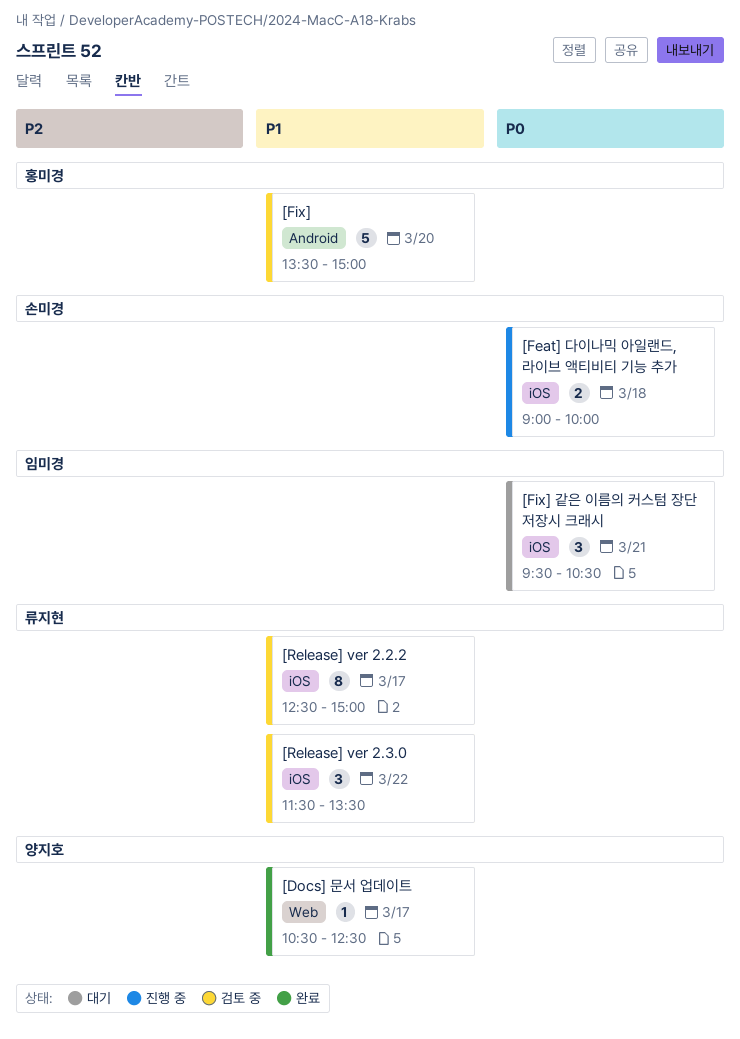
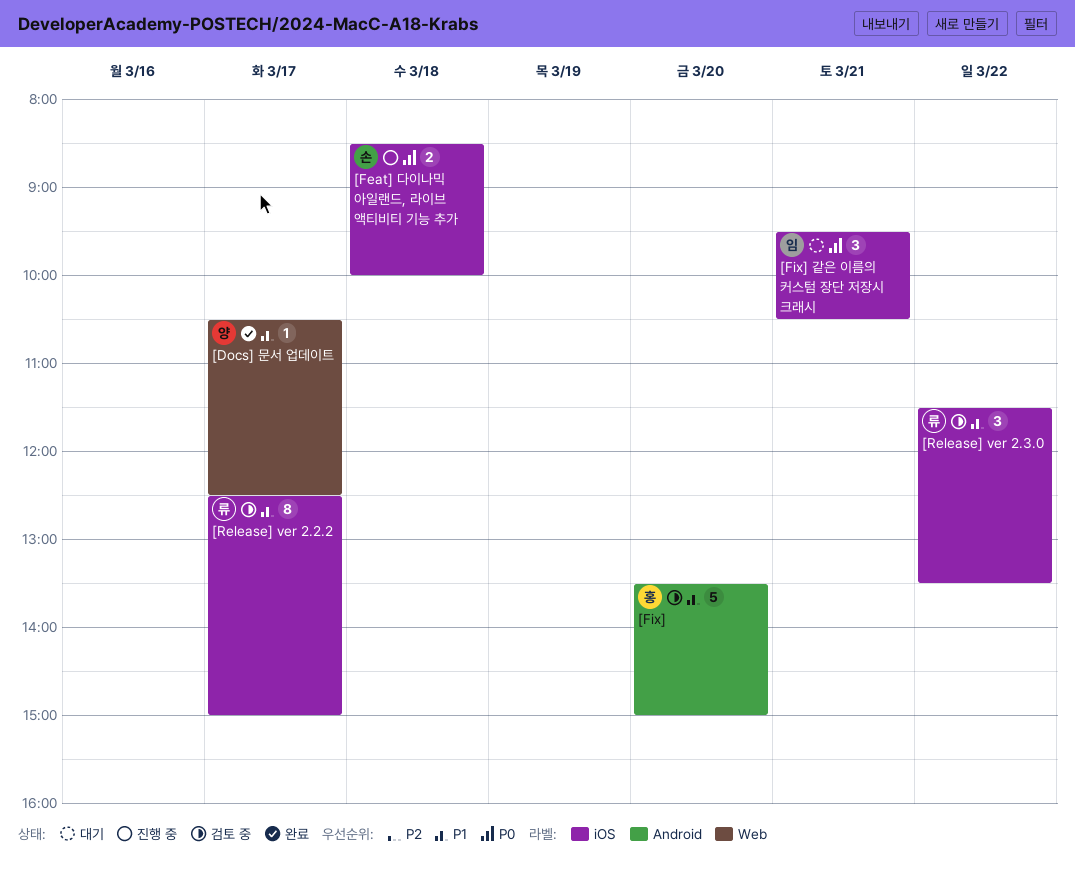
[Feat] 다이나믹 아일랜드, 라이브 액티비티 기능 추가, begins: 09:00 -> 08:30

